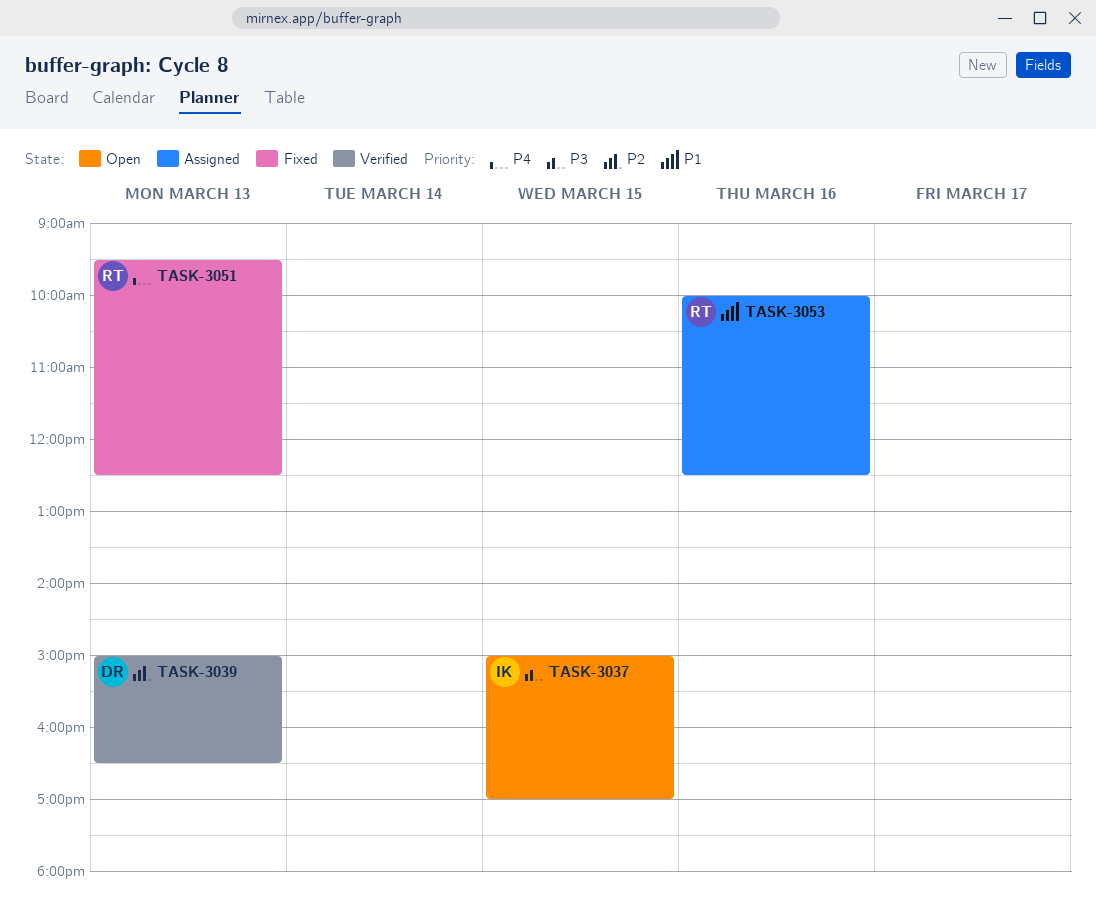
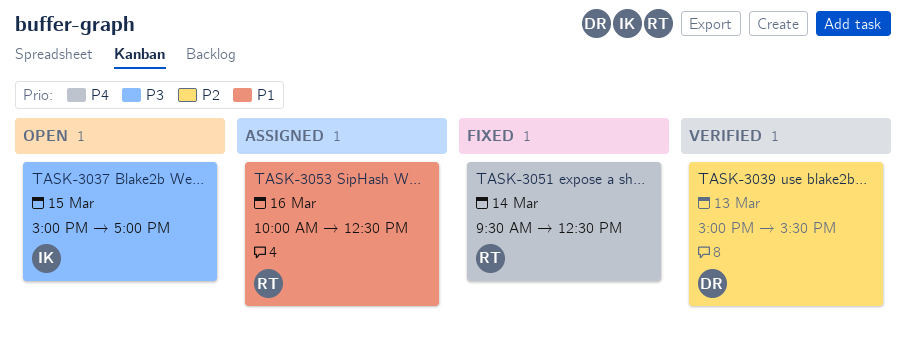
TASK-3039, ends: 16:30 -> 15:30
TASK-3051, day: Mar 13 -> Mar 14

